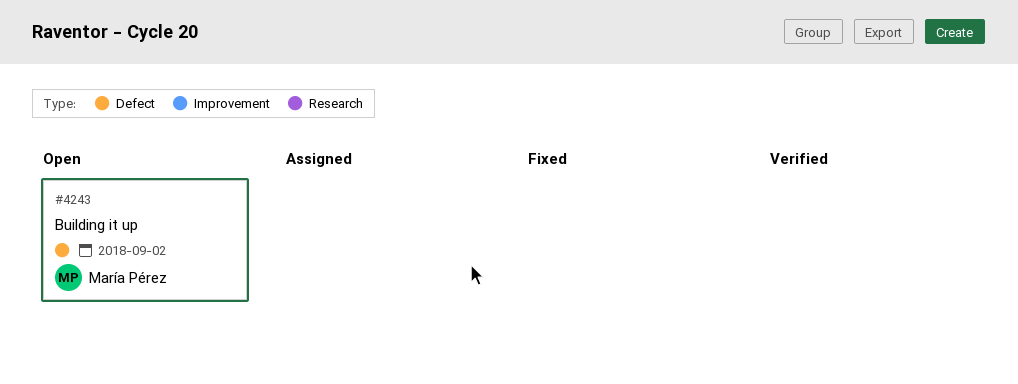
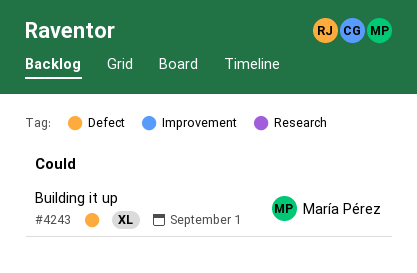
#4243, due: Sep 2 -> Sep 1

